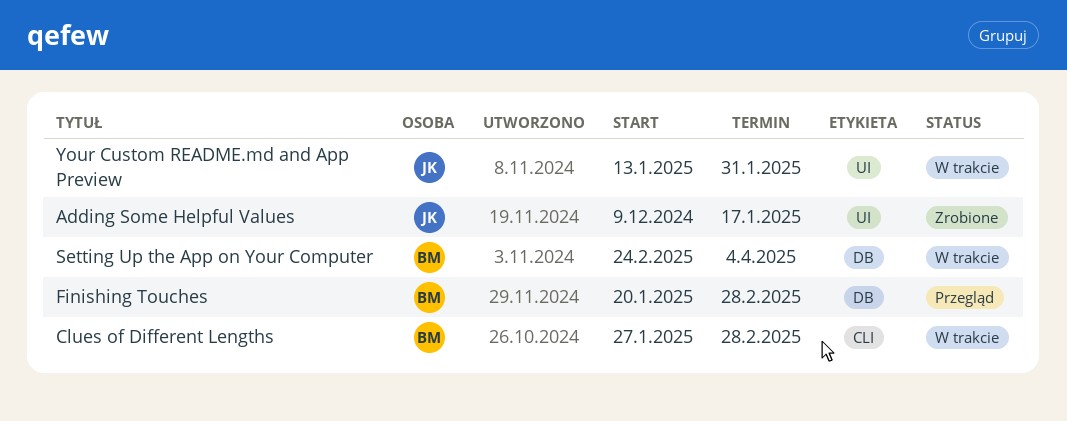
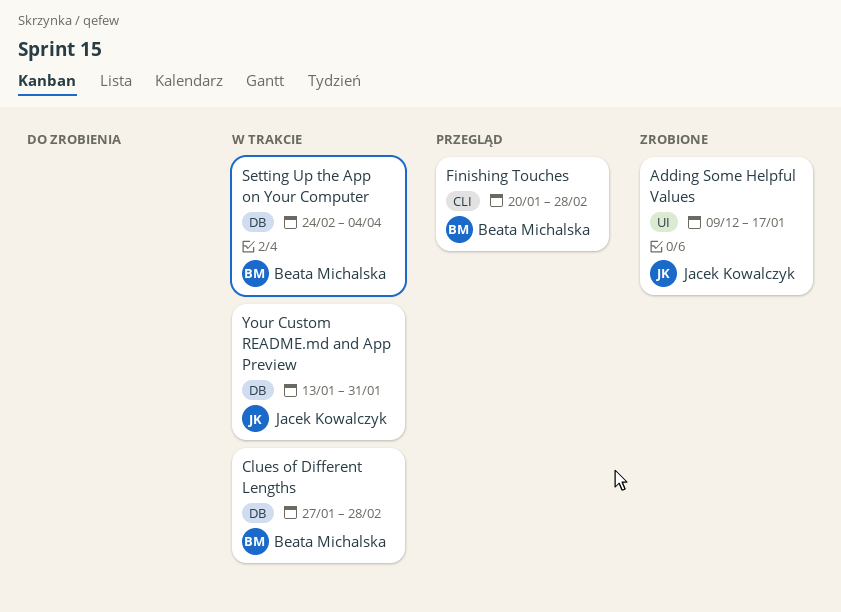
Clues of Different Lengths, label: CLI -> DB
Finishing Touches, label: DB -> CLI
Your Custom README.md and App Preview, label: UI -> DB

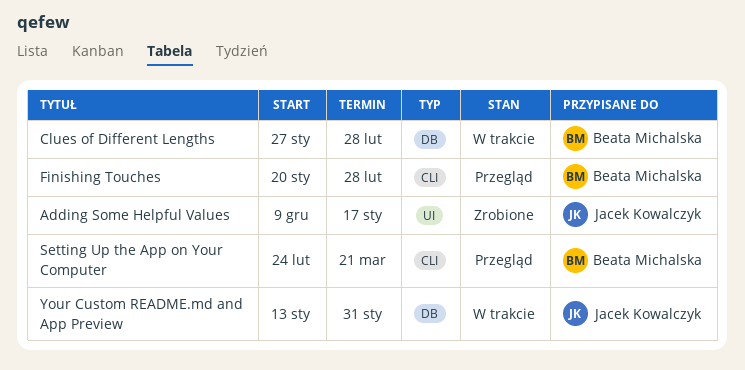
Setting Up the App on Your Computer, status: W trakcie -> Przegląd
Setting Up the App on Your Computer, label: DB -> CLI
Setting Up the App on Your Computer, due: Apr 4 -> Mar 21

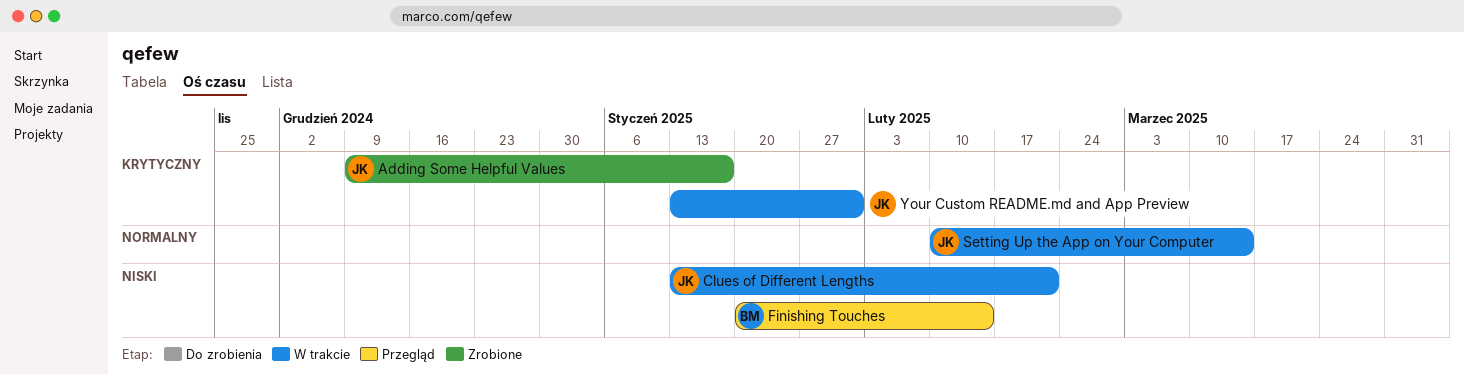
Clues of Different Lengths, owner: Beata Michalska -> Jacek Kowalczyk
Clues of Different Lengths, start: Jan 27 -> Jan 13
Clues of Different Lengths, due: Feb 28 -> Feb 21
Finishing Touches, due: Feb 28 -> Feb 14
Setting Up the App on Your Computer, status: Przegląd -> W trakcie
Setting Up the App on Your Computer, owner: Beata Michalska -> Jacek Kowalczyk
Setting Up the App on Your Computer, start: Feb 24 -> Feb 10
Setting Up the App on Your Computer, due: Mar 21 -> Mar 14

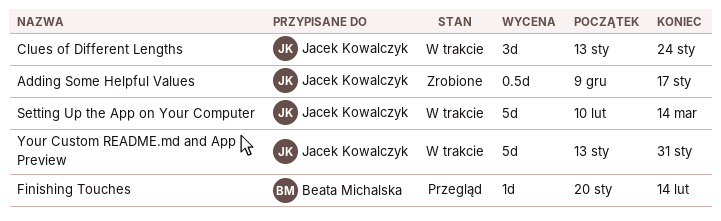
Clues of Different Lengths, due: Feb 21 -> Jan 24

